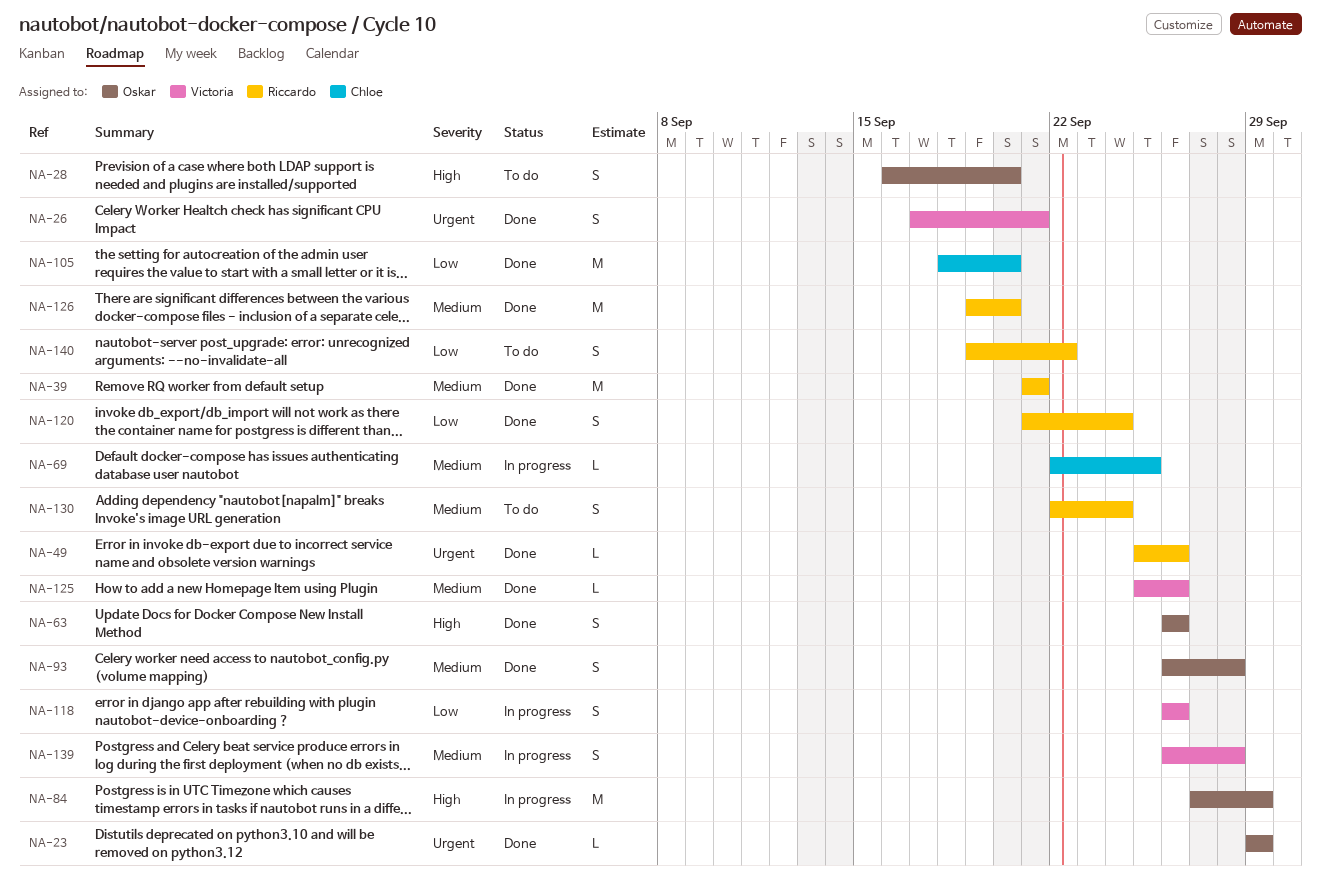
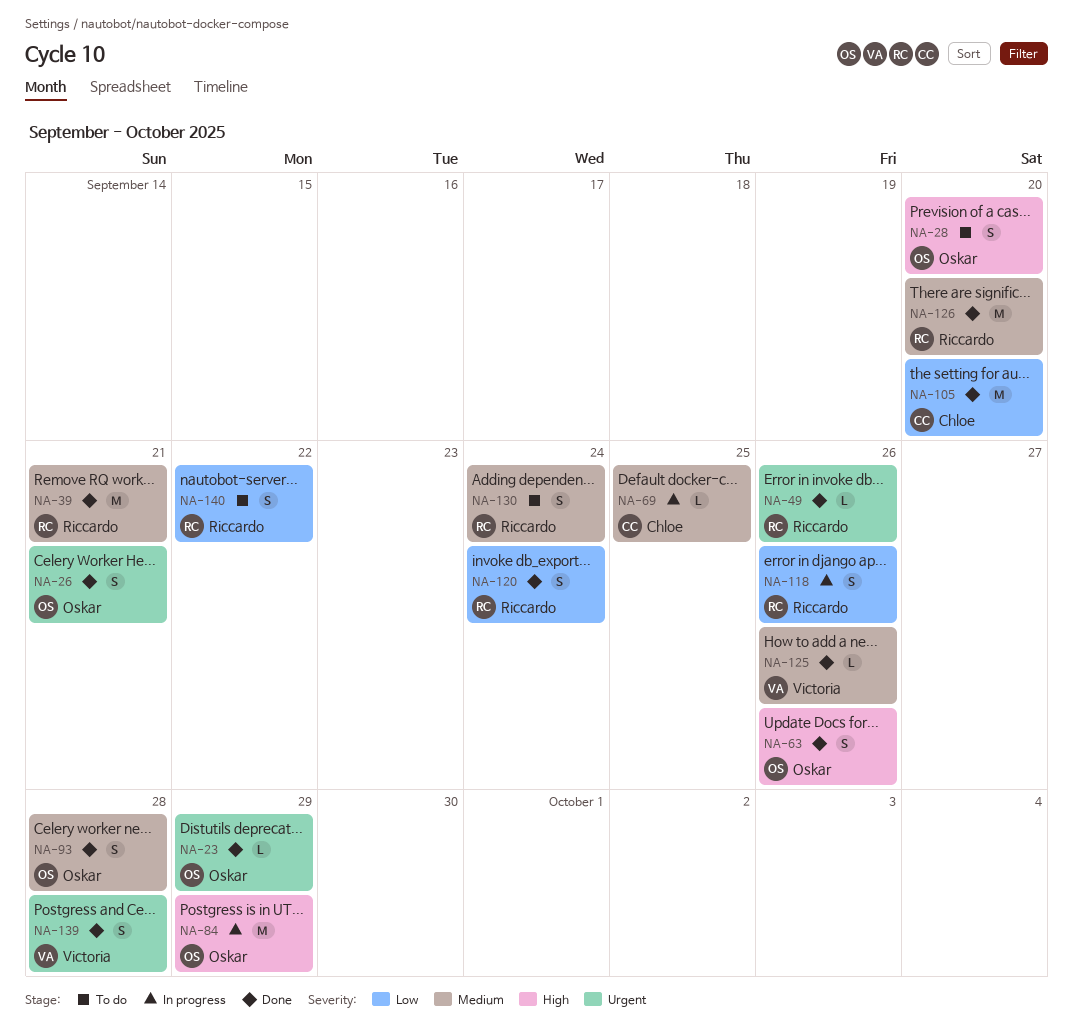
NA-26, owner: Victoria -> Oskar
NA-118, owner: Victoria -> Riccardo
NA-139, status: In progress -> Done
NA-139, priority: Medium -> Urgent

